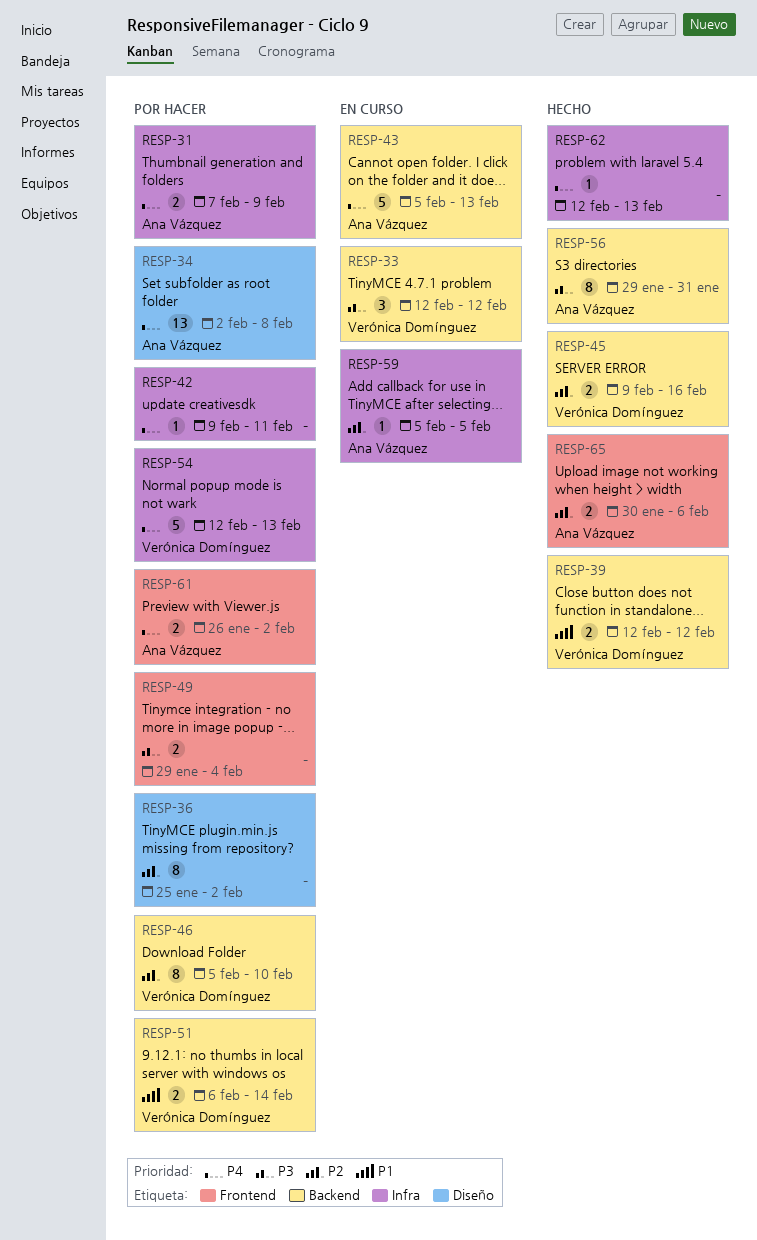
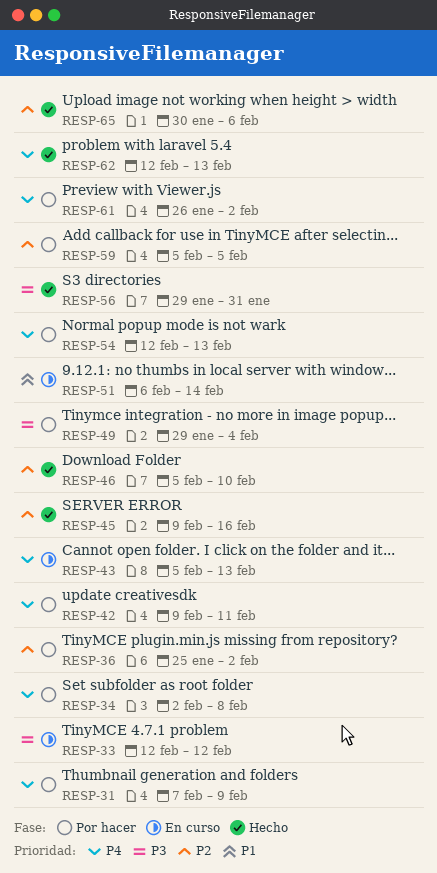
RESP-39: present -> none
RESP-46, status: Por hacer -> Hecho
RESP-51, status: Por hacer -> En curso
RESP-59, status: En curso -> Por hacer

